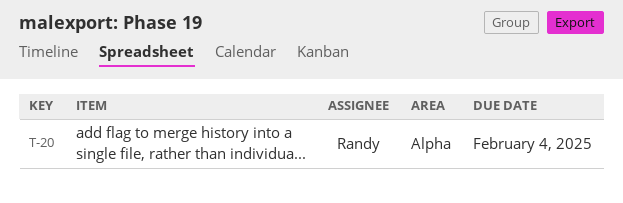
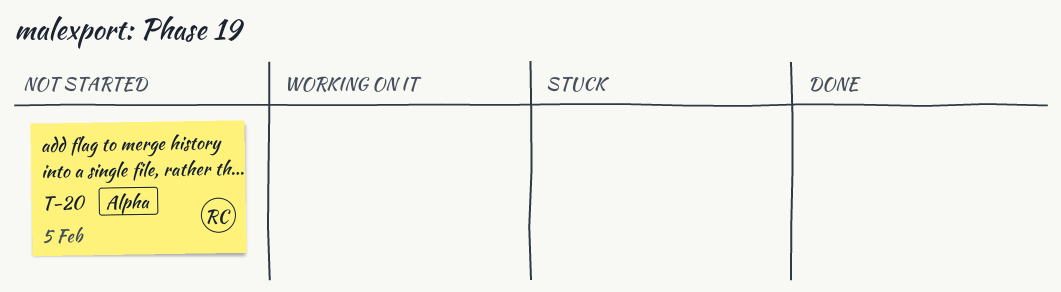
T-20, due: Feb 4 -> Feb 5

